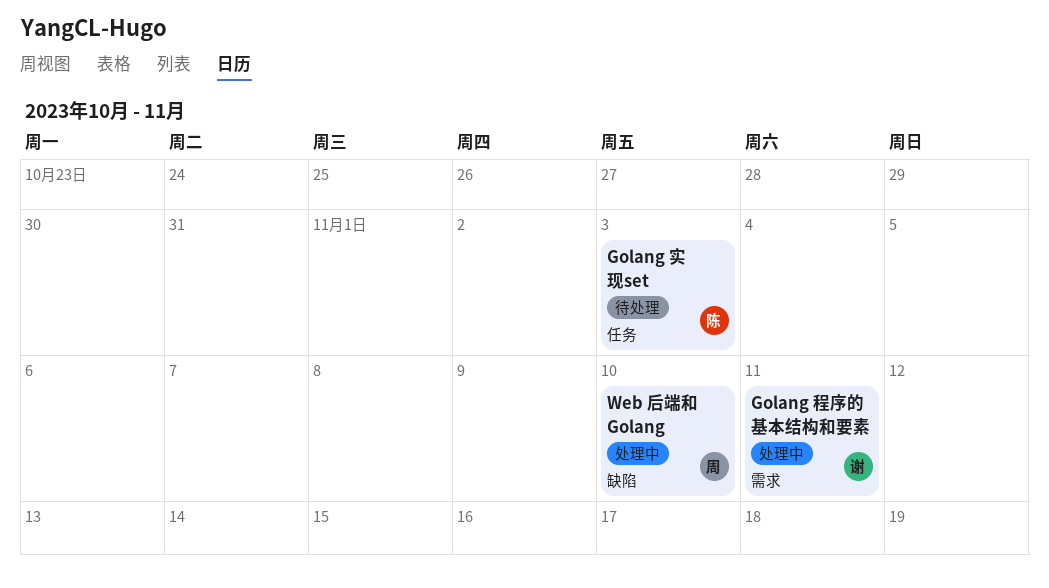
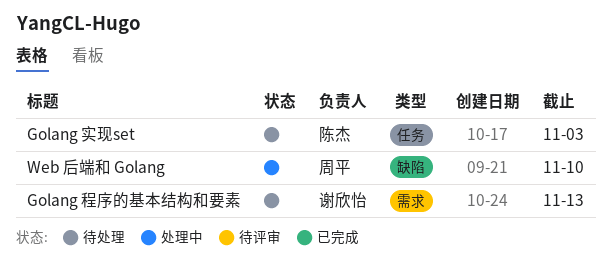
Golang 程序的基本结构和要素, status: 处理中 -> 待处理
Golang 程序的基本结构和要素, due: Nov 11 -> Nov 13

